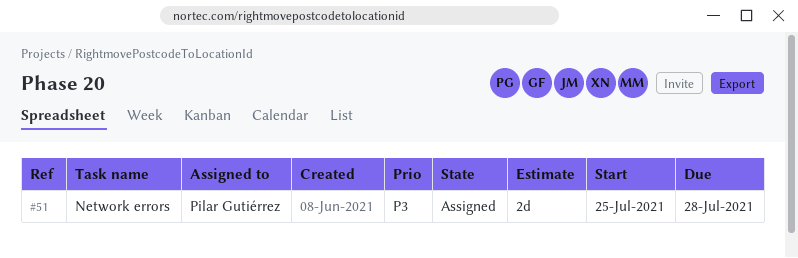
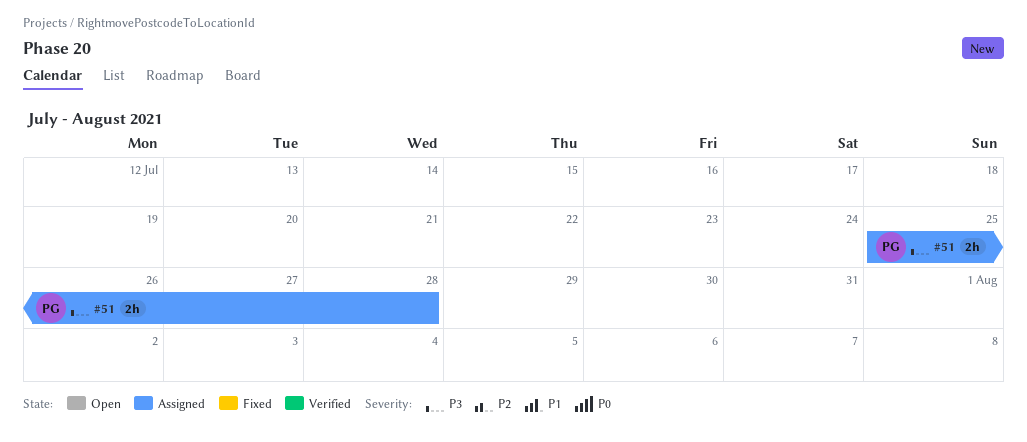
#51, estimate: 2d -> 2h

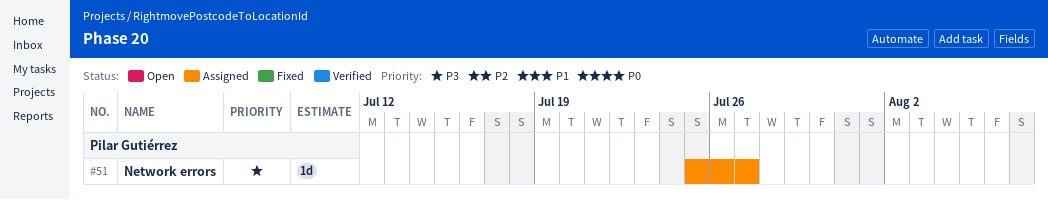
#51, estimate: 2h -> 1d
#51, due: Jul 28 -> Jul 27

